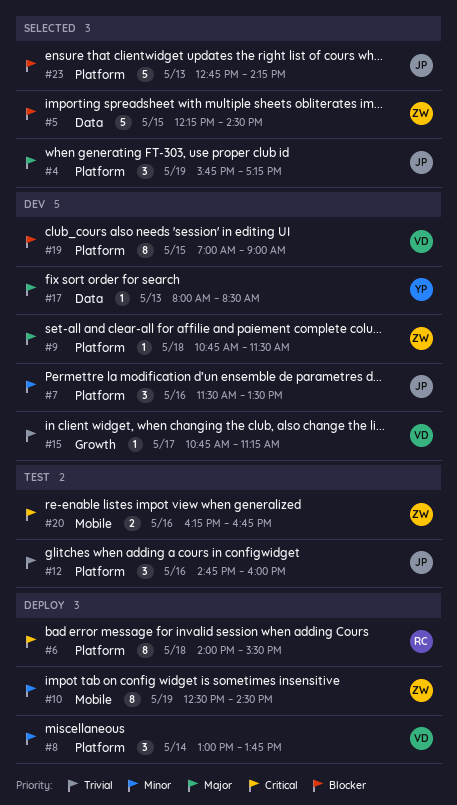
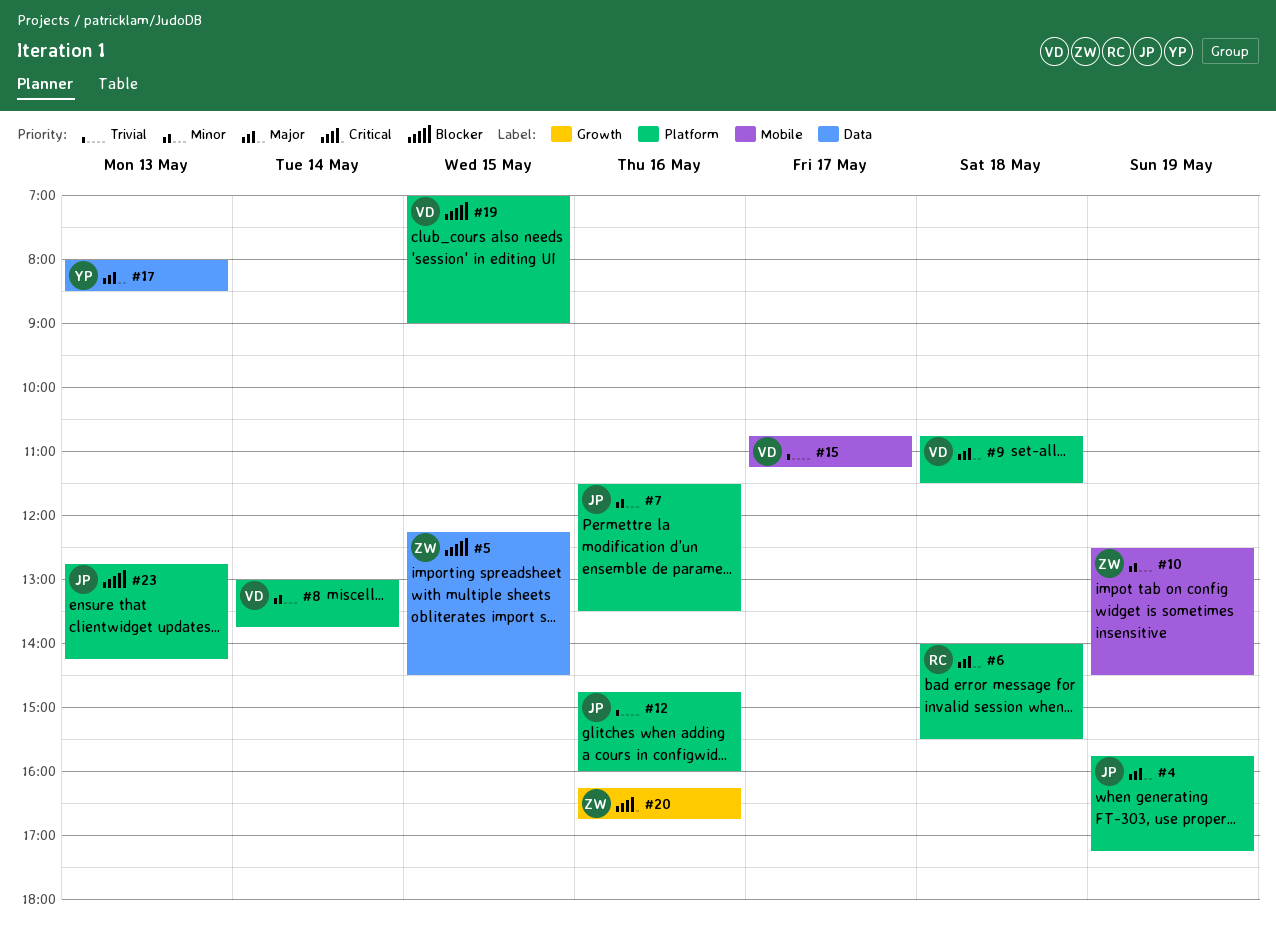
#6, priority: Critical -> Major
#9, owner: ZW -> VD
#15, label: Growth -> Mobile
#20, label: Mobile -> Growth

